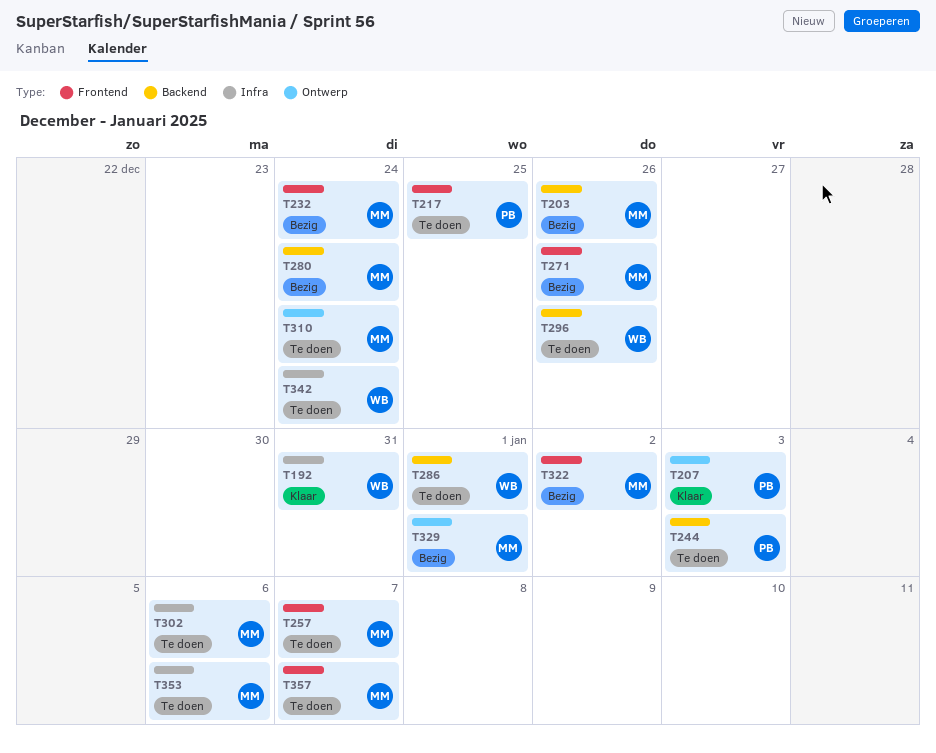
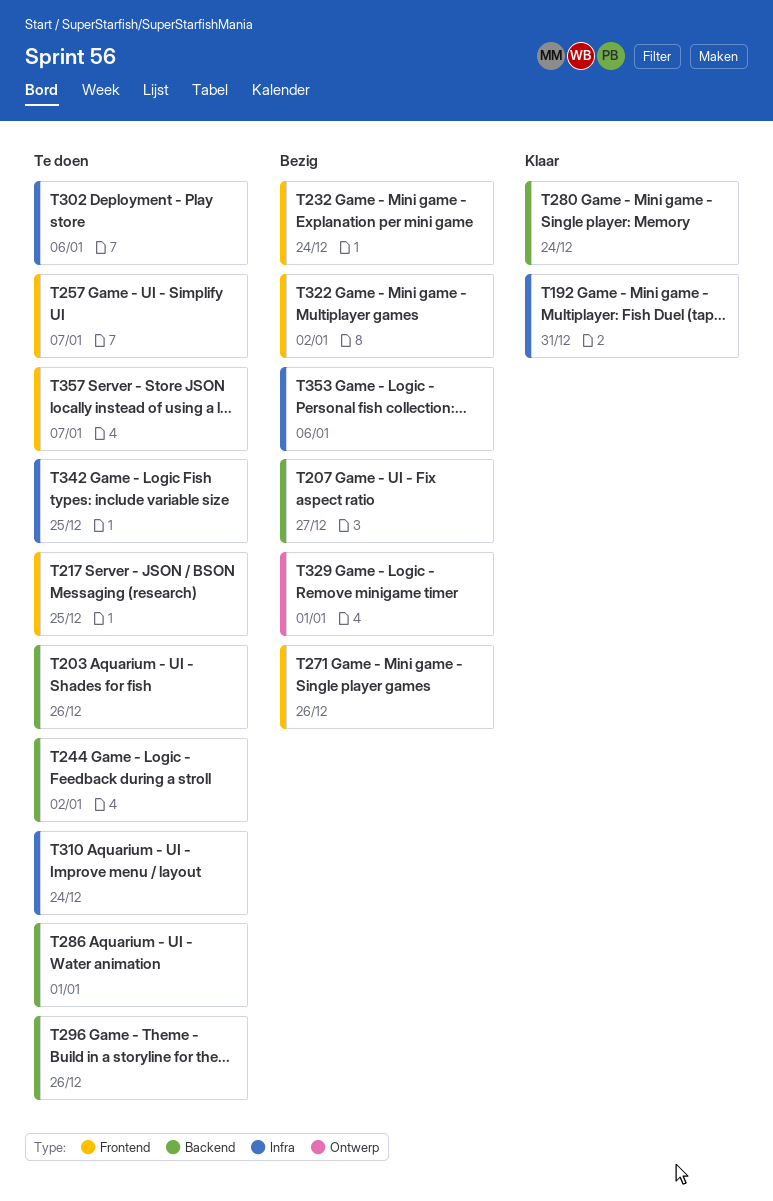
T203, status: Bezig -> Te doen
T207, status: Klaar -> Bezig
T207, label: Ontwerp -> Backend
T207, due: Jan 3 -> Dec 27
T244, due: Jan 3 -> Jan 2
T280, status: Bezig -> Klaar
T310, label: Ontwerp -> Infra
T342, due: Dec 24 -> Dec 25
T353, status: Te doen -> Bezig

